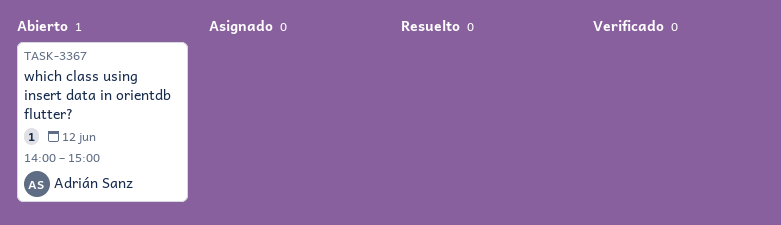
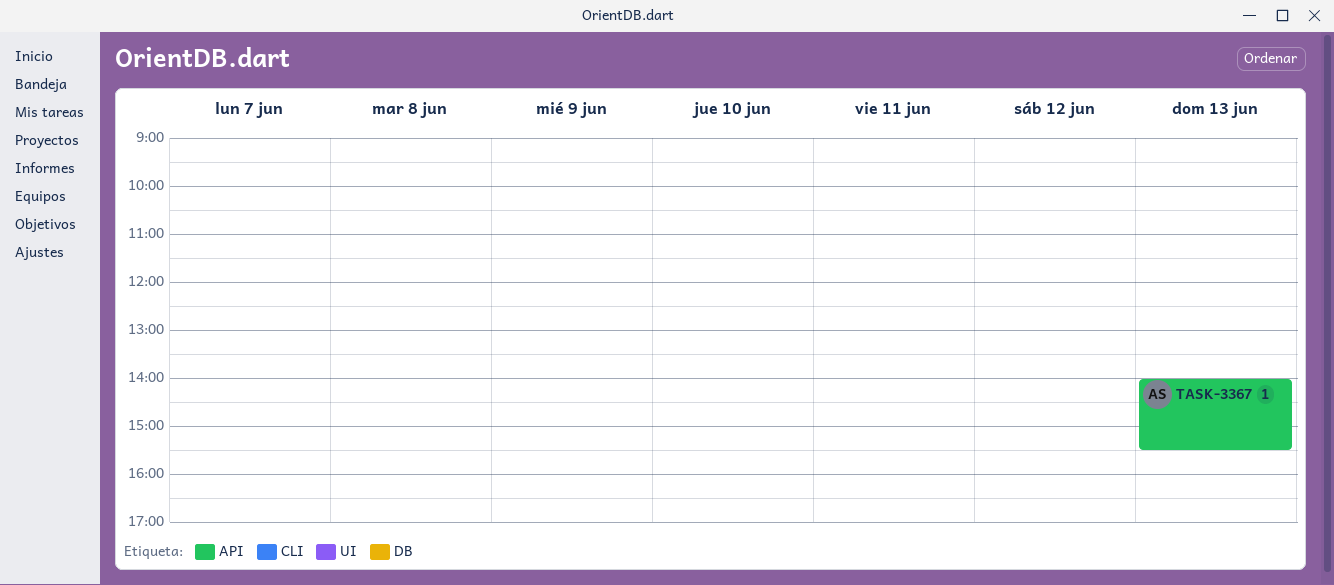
TASK-3367, day: Jun 12 -> Jun 13
TASK-3367, ends: 15:00 -> 15:30

